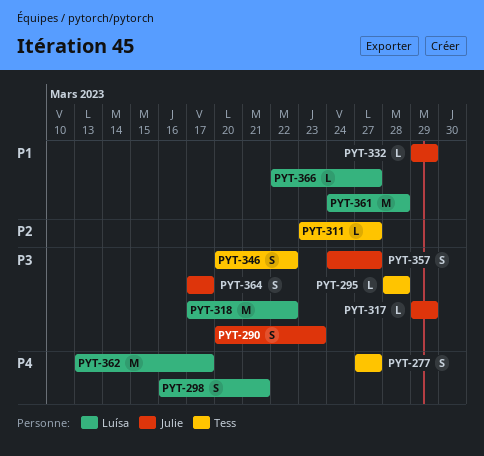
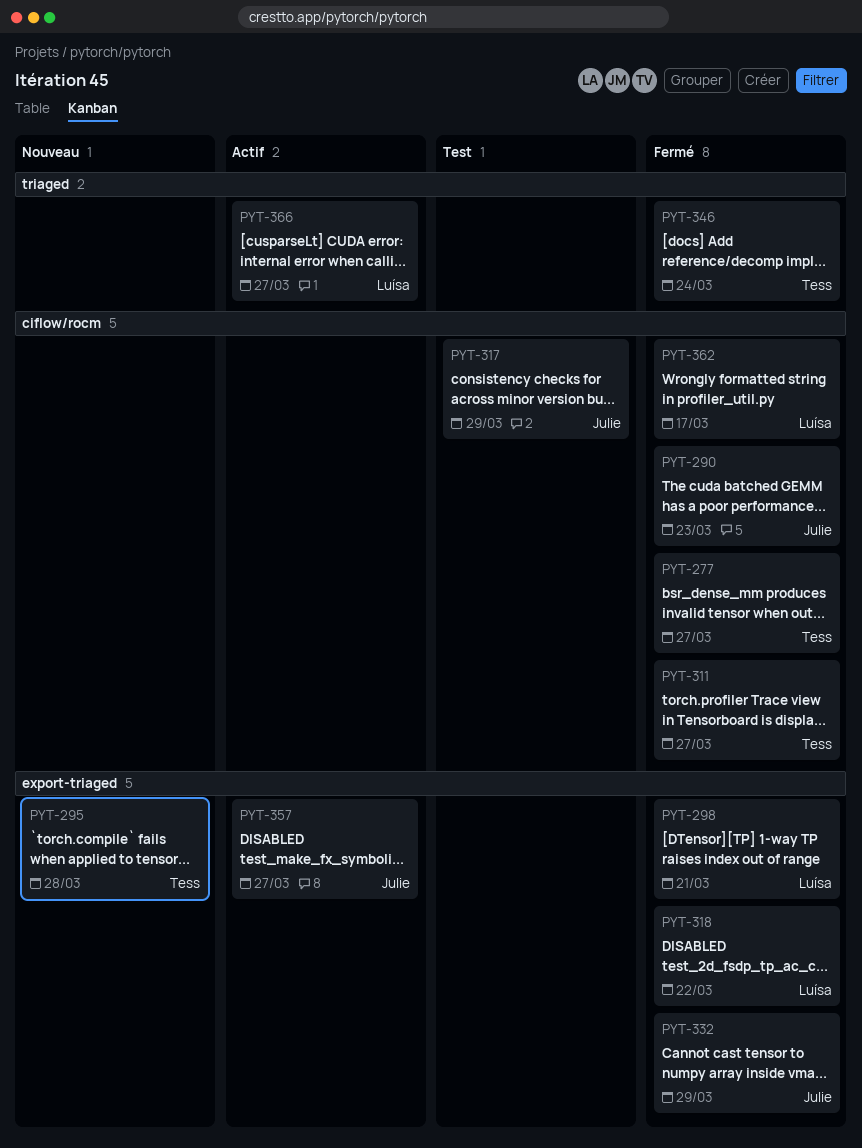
PYT-346, due: Mar 22 -> Mar 24
PYT-361: present -> none
PYT-364: present -> none

